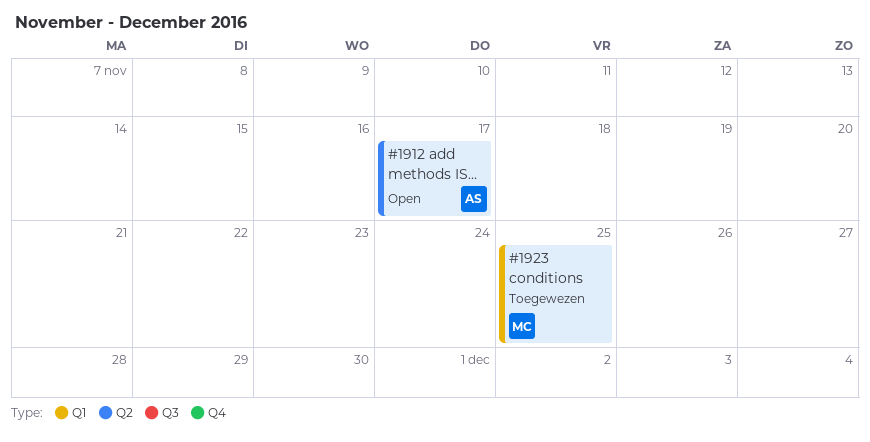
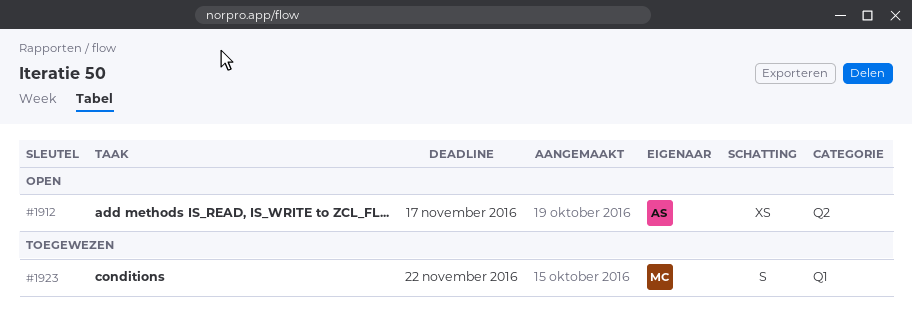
#1923, due: Nov 25 -> Nov 22

